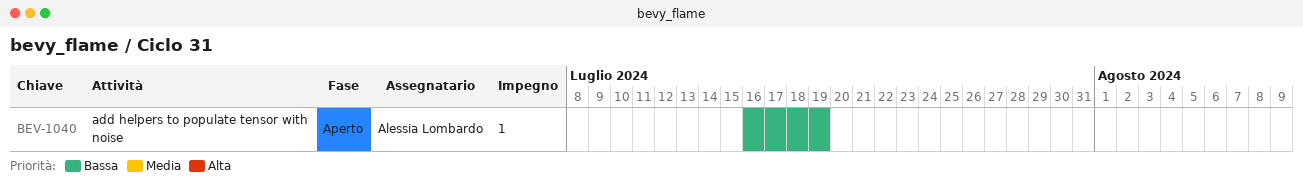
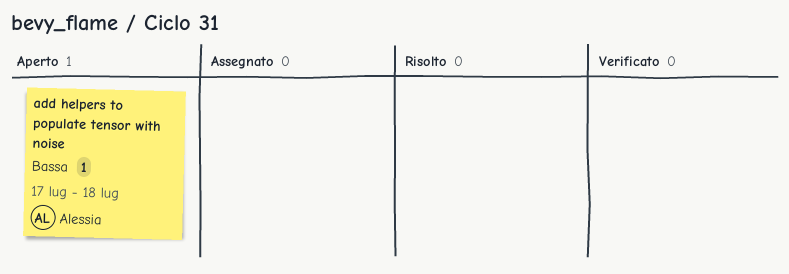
add helpers to populate tensor with noise, start: Jul 16 -> Jul 17
add helpers to populate tensor with noise, due: Jul 19 -> Jul 18

